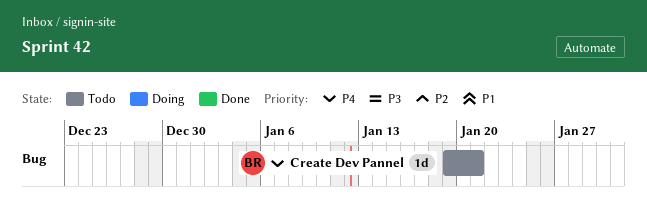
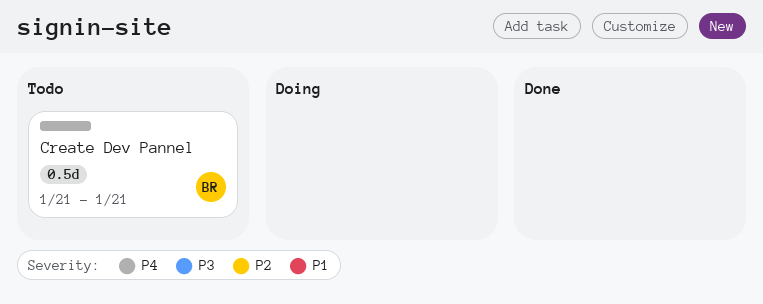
Create Dev Pannel, estimate: 1d -> 0.5d
Create Dev Pannel, start: Jan 19 -> Jan 21

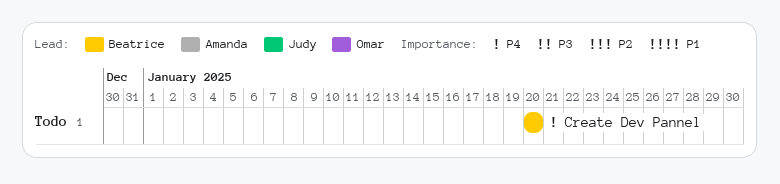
Create Dev Pannel, start: Jan 21 -> Jan 20
Create Dev Pannel, due: Jan 21 -> Jan 20

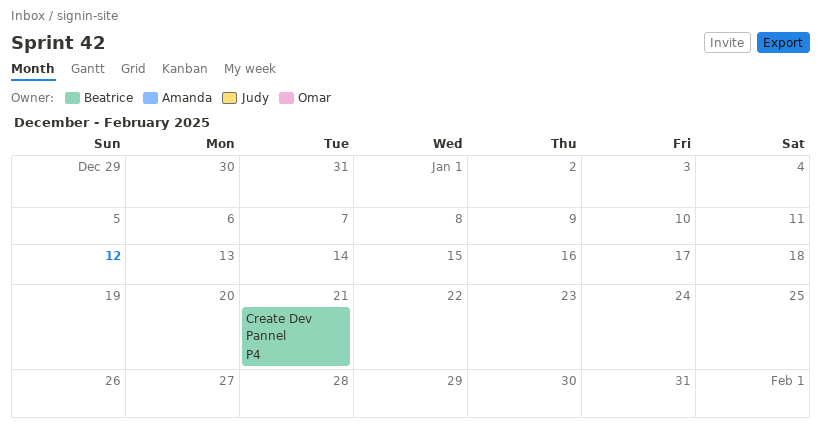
Create Dev Pannel, due: Jan 20 -> Jan 21

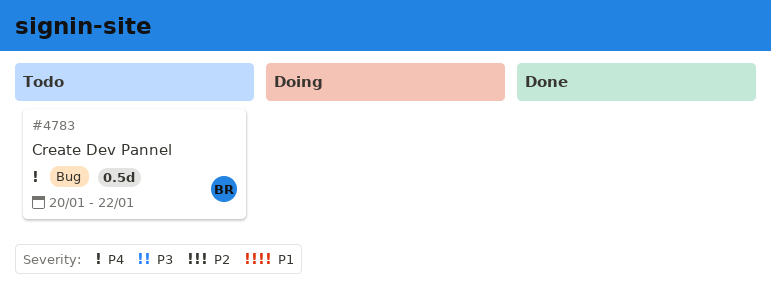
Create Dev Pannel, due: Jan 21 -> Jan 22

